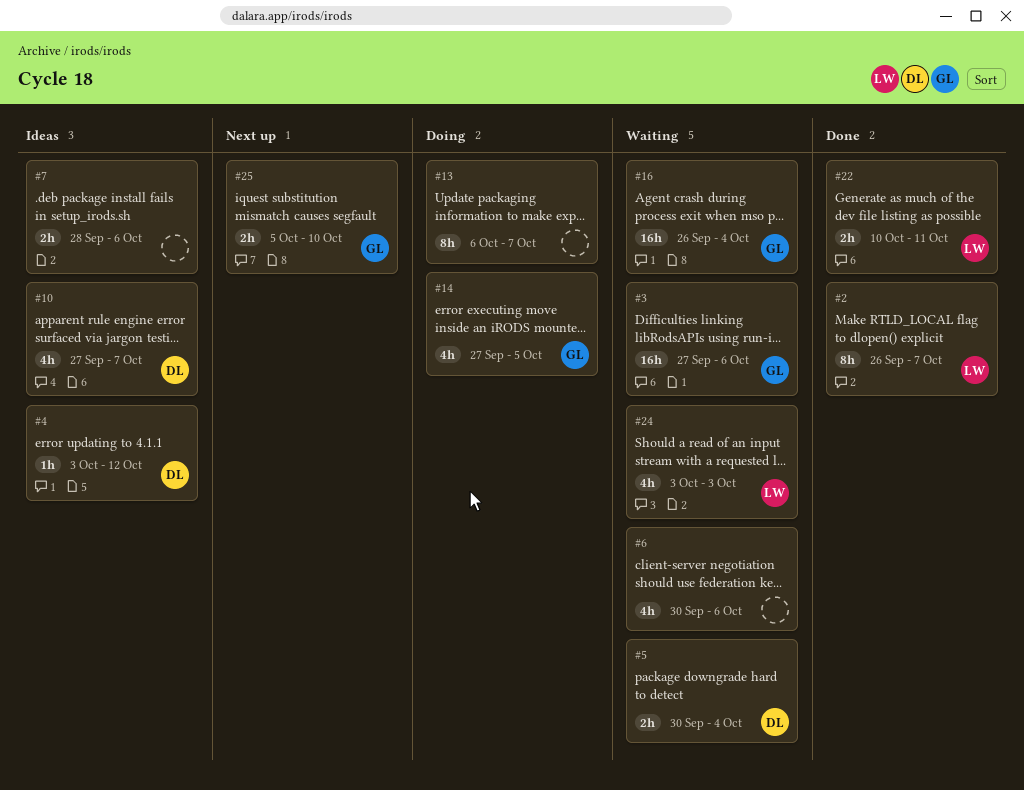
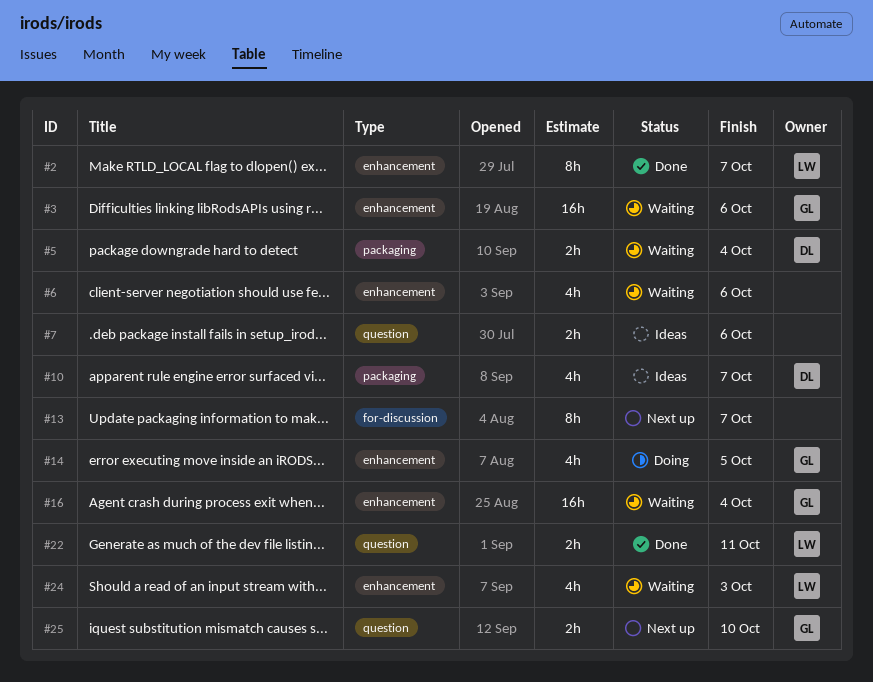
#4: present -> none
#13, status: Doing -> Next up

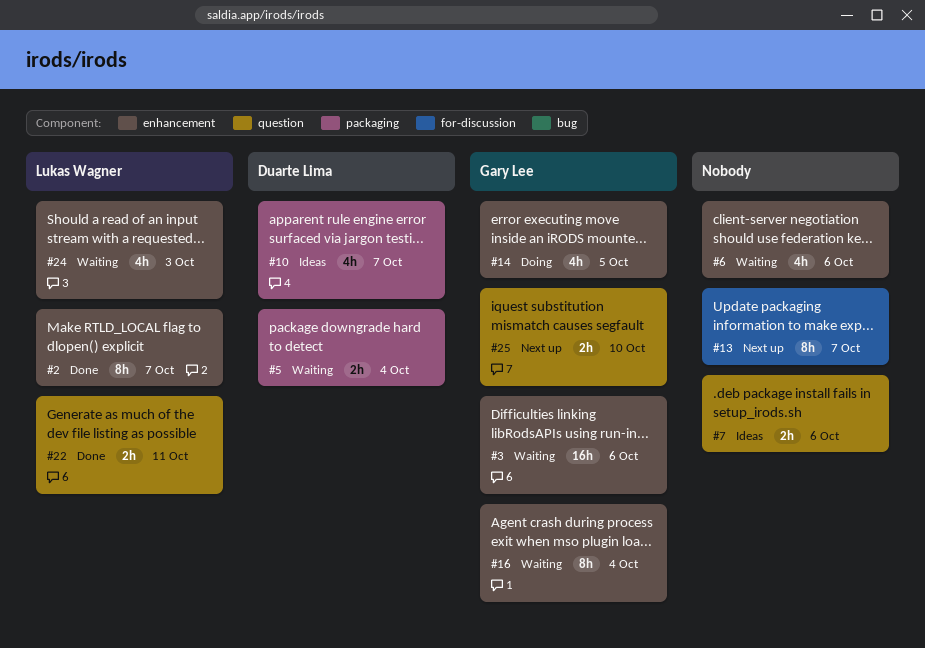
#16, estimate: 16h -> 8h

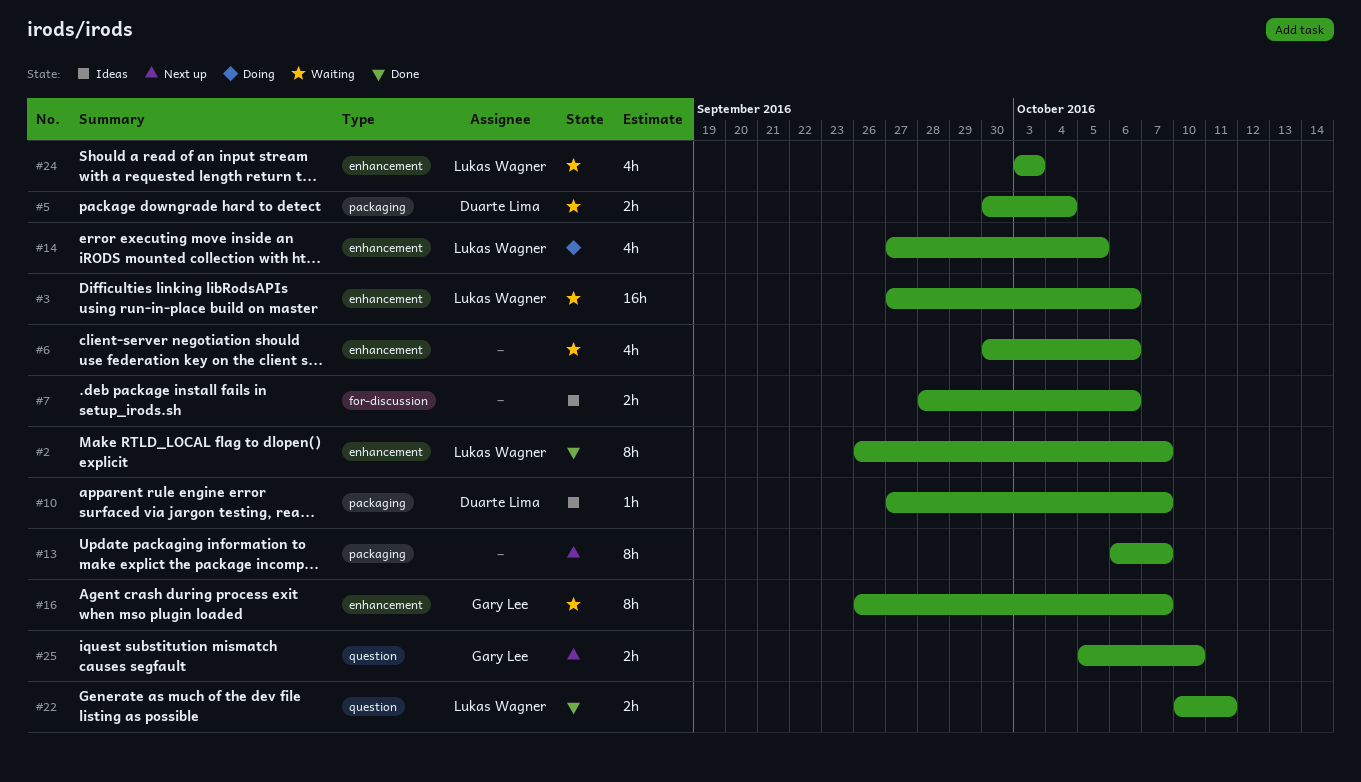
#3, owner: Gary Lee -> Lukas Wagner
#7, label: question -> for-discussion
#10, estimate: 4h -> 1h
#13, label: for-discussion -> packaging
#14, owner: Gary Lee -> Lukas Wagner
#16, due: Oct 4 -> Oct 7

